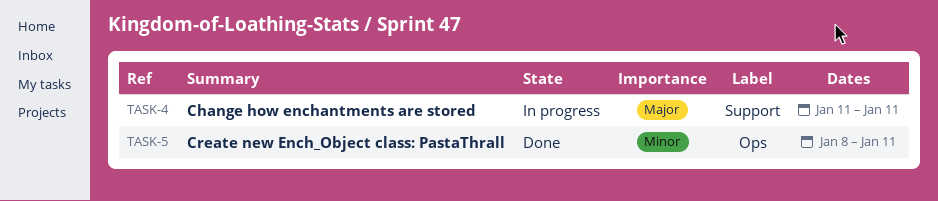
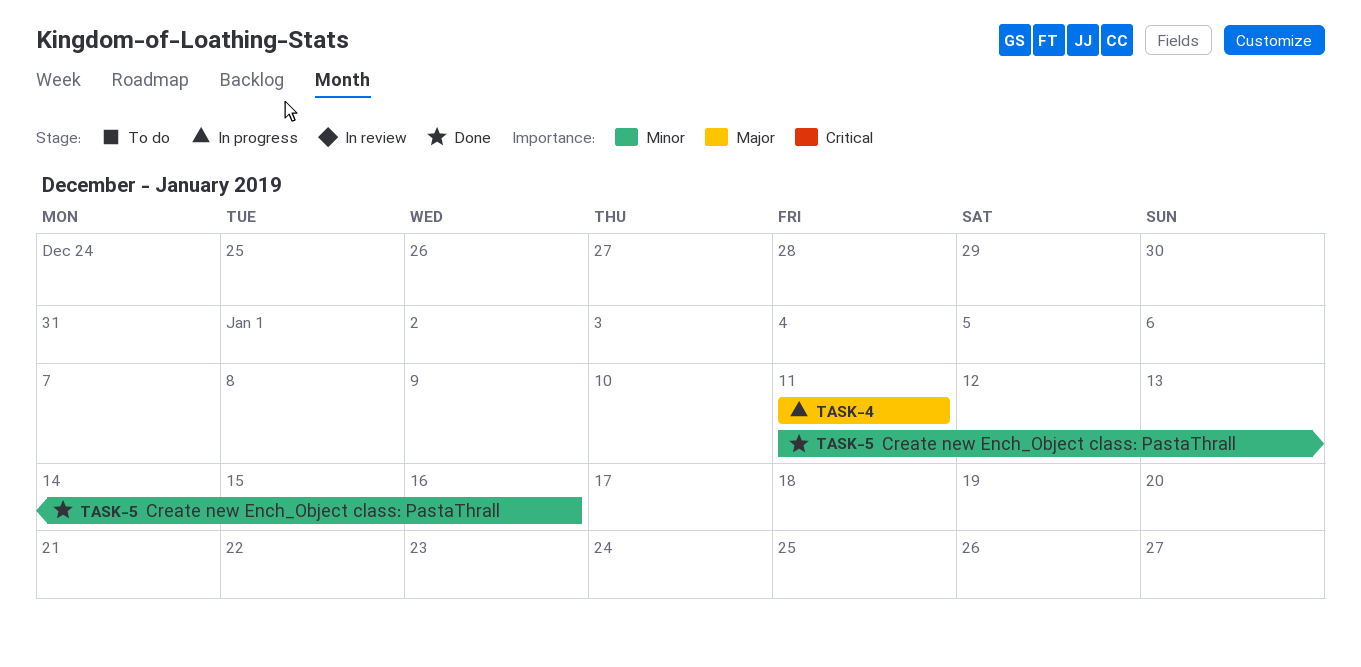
TASK-5, start: Jan 8 -> Jan 11
TASK-5, due: Jan 11 -> Jan 16

